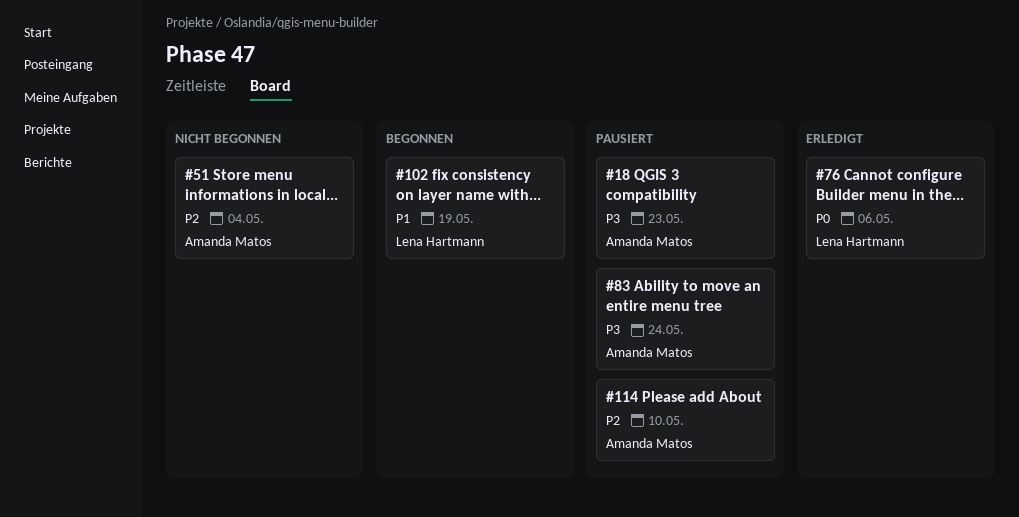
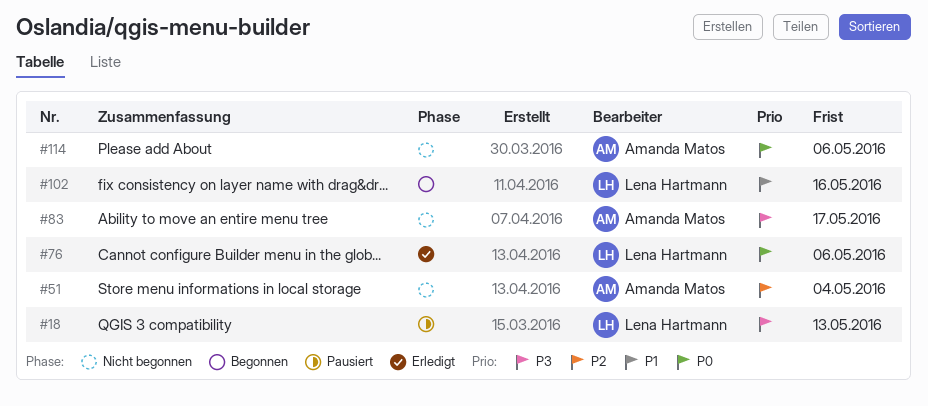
#18, owner: Amanda Matos -> Lena Hartmann
#18, due: May 23 -> May 13
#83, status: Pausiert -> Nicht begonnen
#83, due: May 24 -> May 17
#102, due: May 19 -> May 16
#114, status: Pausiert -> Nicht begonnen
#114, priority: P2 -> P0
#114, due: May 10 -> May 6

